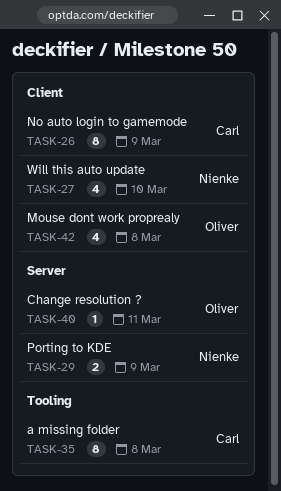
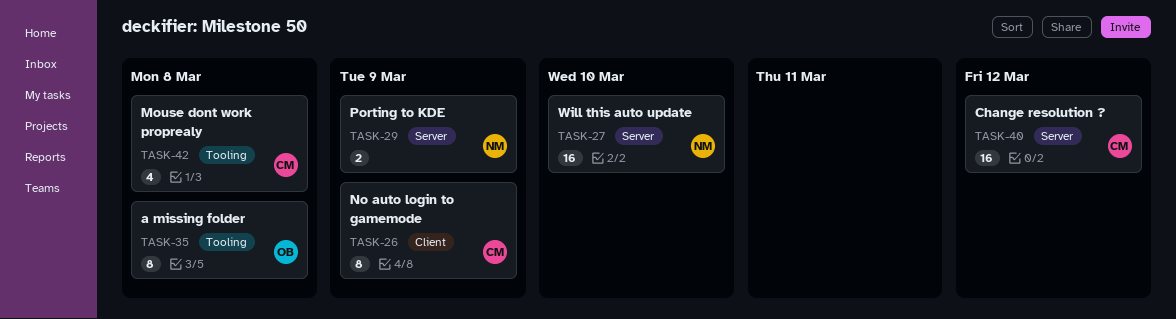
TASK-27, label: Client -> Server
TASK-27, estimate: 4 -> 16
TASK-35, owner: Carl -> Oliver
TASK-40, owner: Oliver -> Carl
TASK-40, estimate: 1 -> 16
TASK-40, due: Mar 11 -> Mar 12
TASK-42, owner: Oliver -> Carl
TASK-42, label: Client -> Tooling

